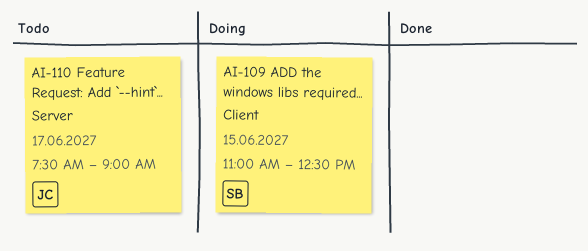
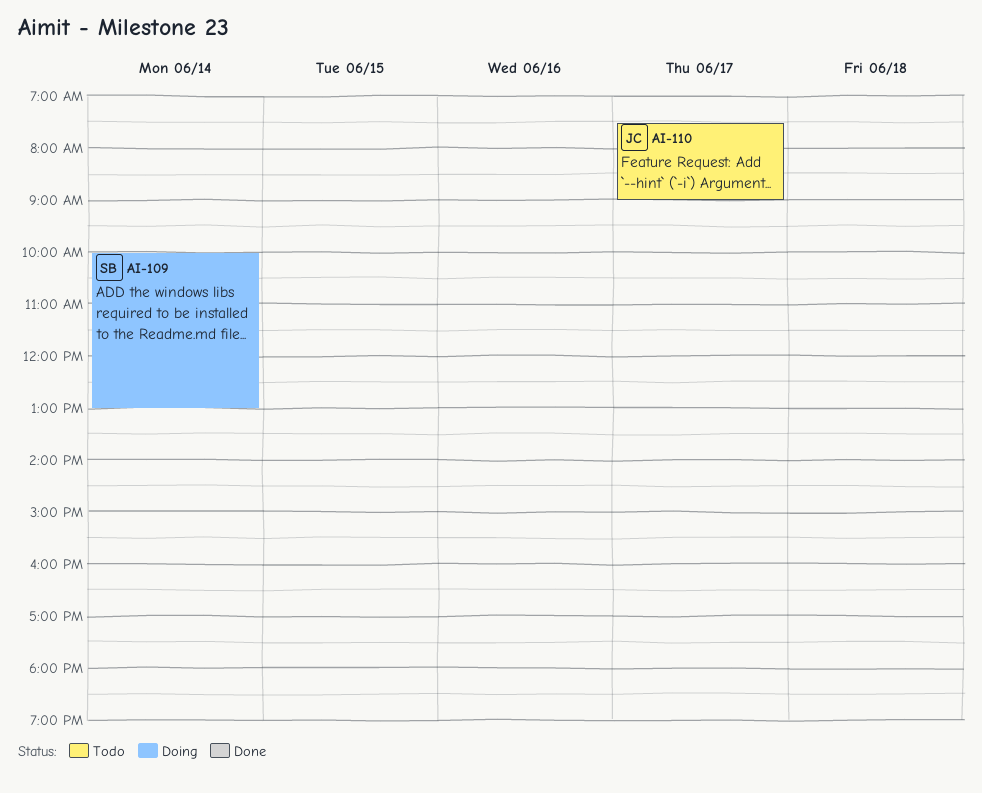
AI-109, day: Jun 15 -> Jun 14
AI-109, begins: 11:00 -> 10:00
AI-109, ends: 12:30 -> 13:00

